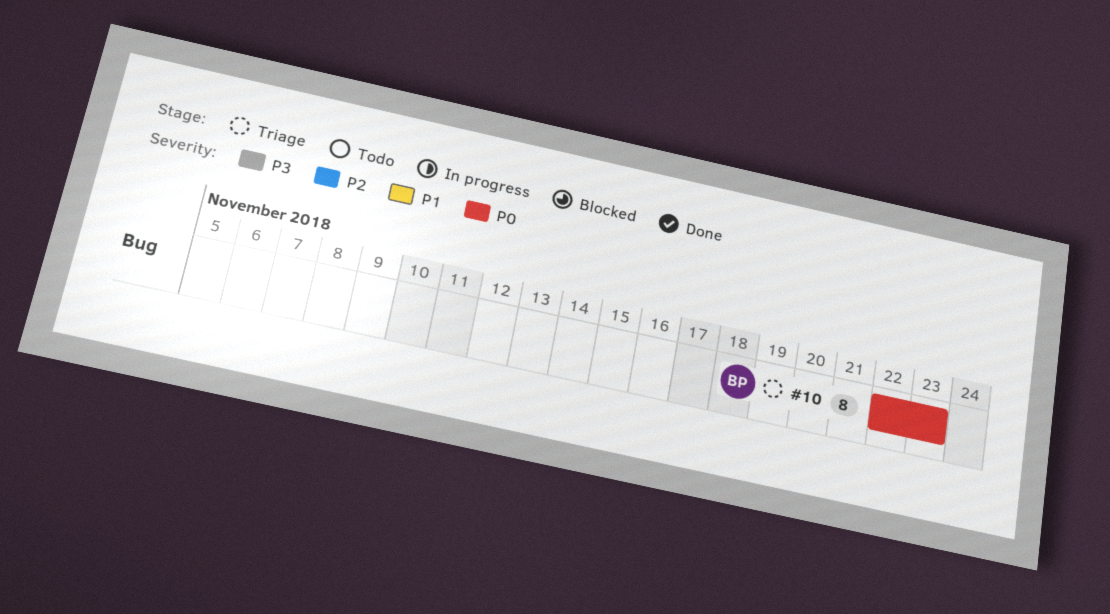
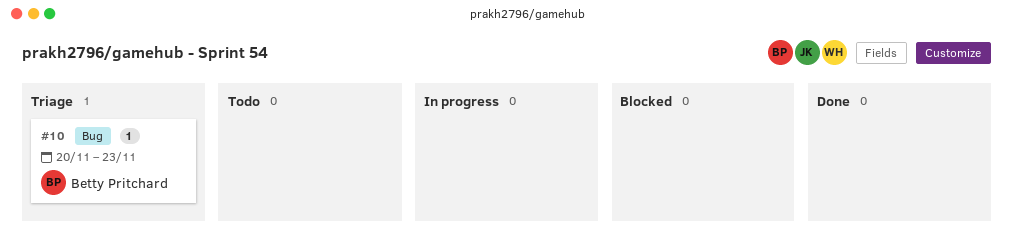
#10, estimate: 8 -> 1
#10, start: Nov 22 -> Nov 20

